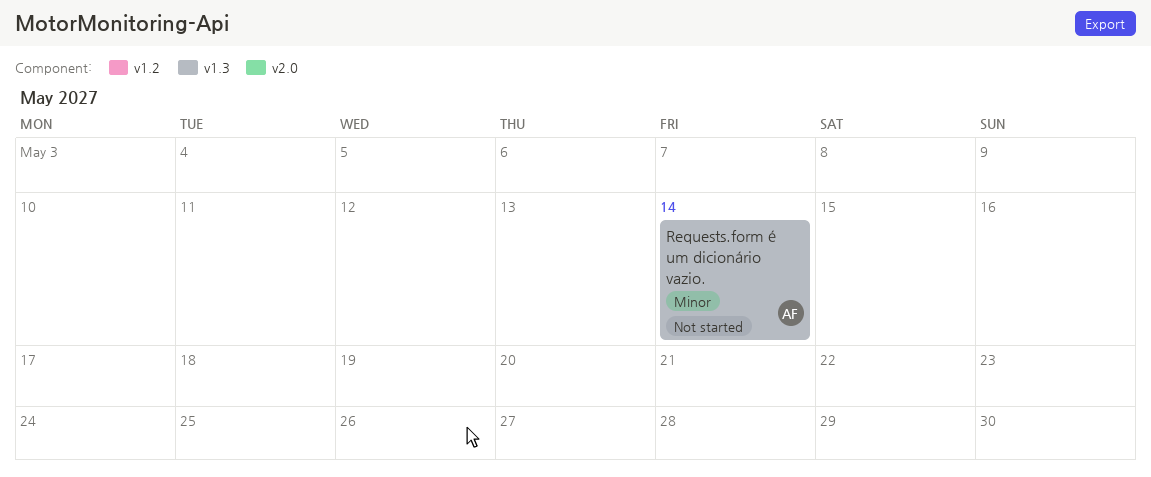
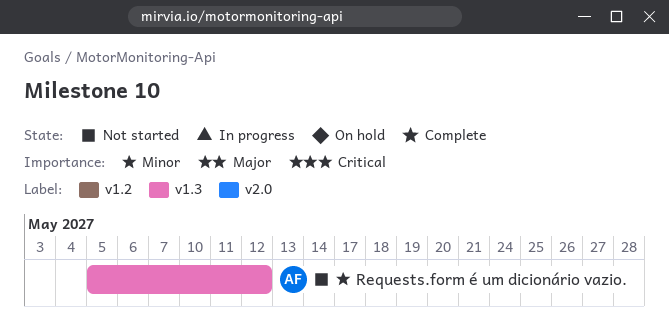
Requests.form é um dicionário vazio., due: May 14 -> May 12

